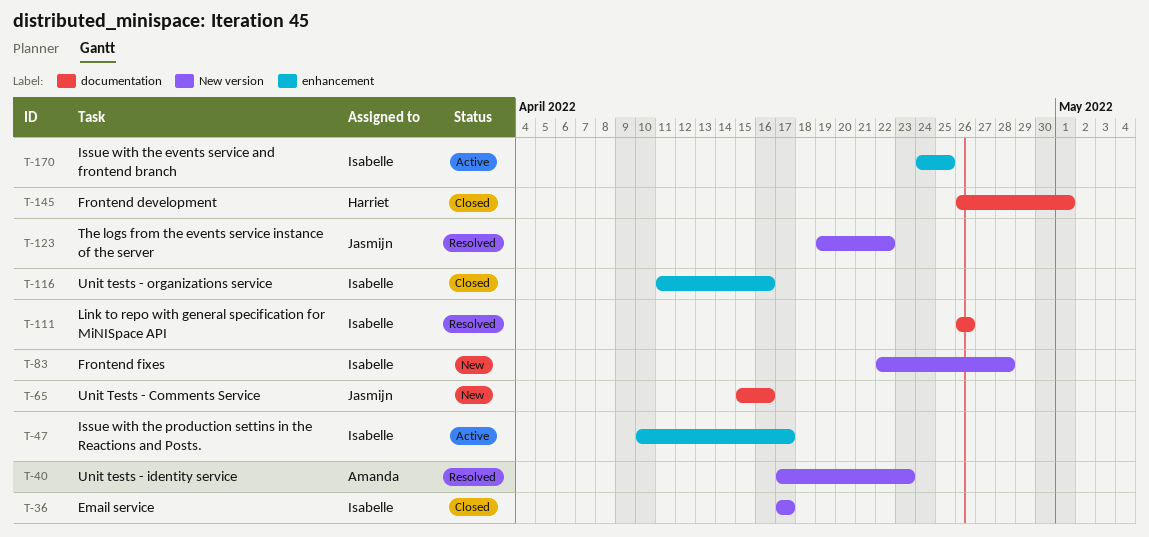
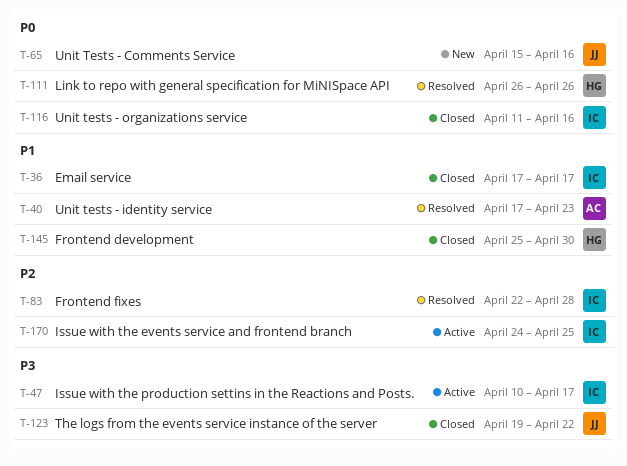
T-83, status: New -> Resolved
T-111, owner: Isabelle -> Harriet
T-123, status: Resolved -> Closed
T-145, start: Apr 26 -> Apr 25
T-145, due: May 1 -> Apr 30

